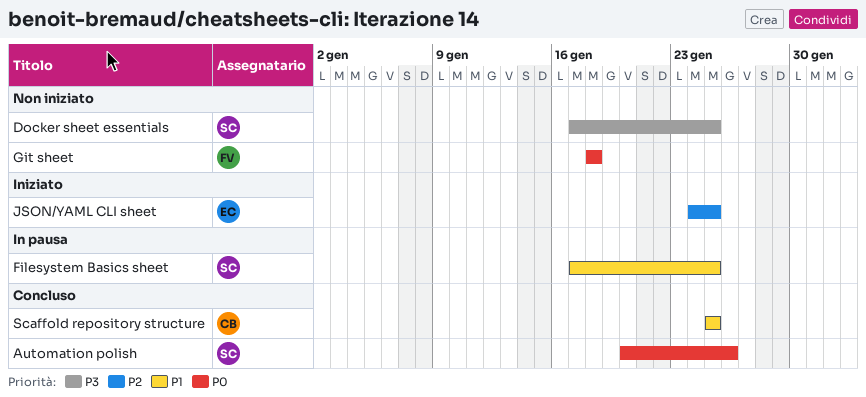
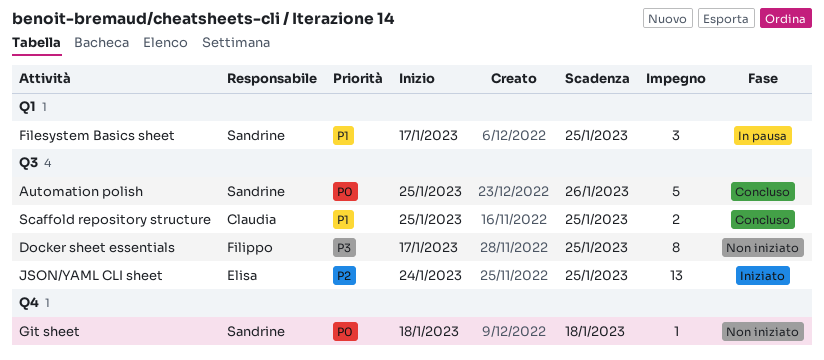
Automation polish, start: Jan 20 -> Jan 25
Docker sheet essentials, owner: Sandrine -> Filippo
Git sheet, owner: Filippo -> Sandrine

